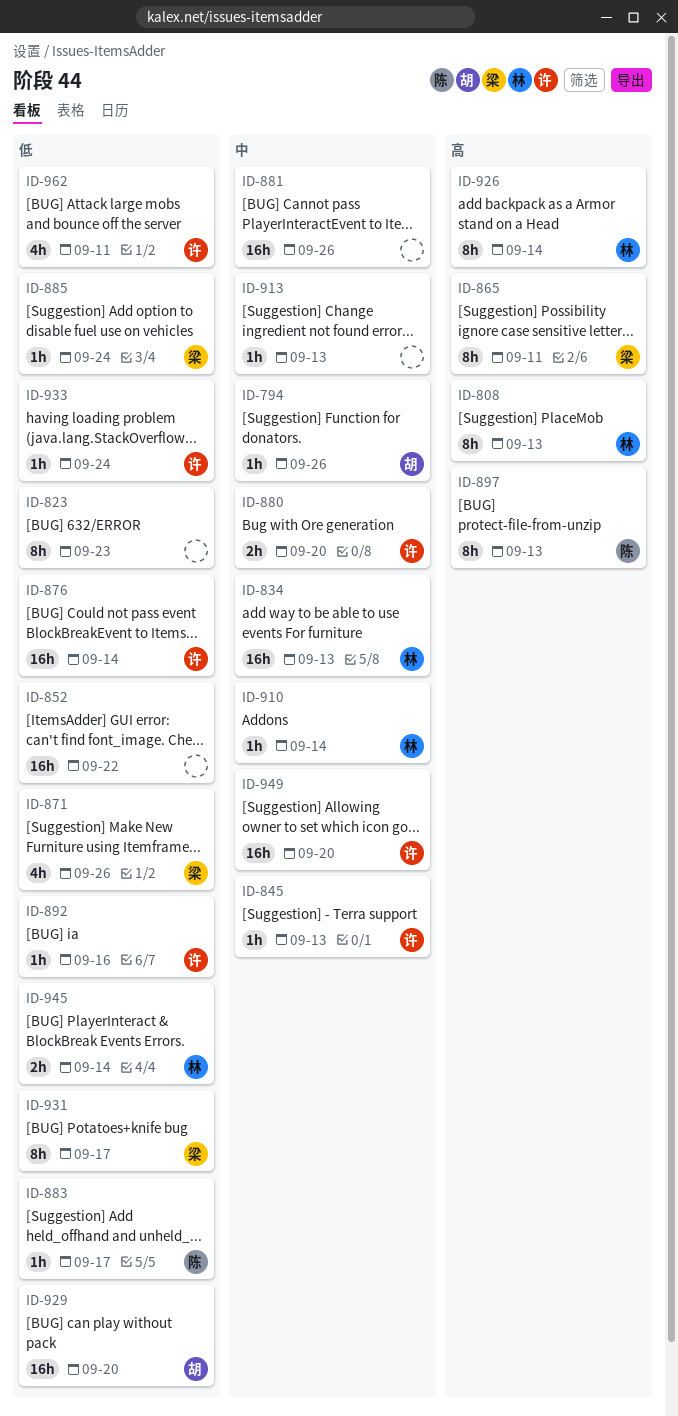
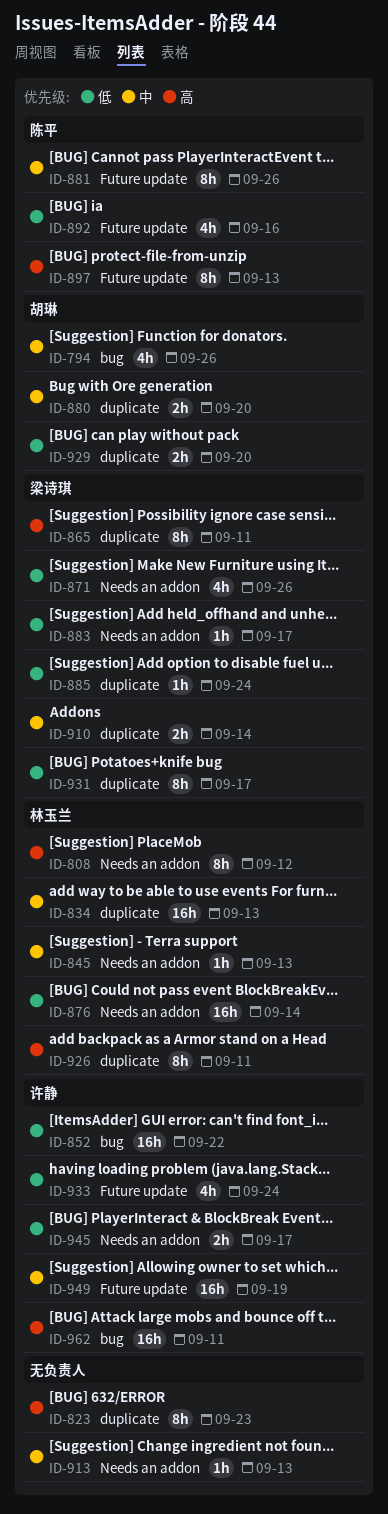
ID-794, estimate: 1h -> 4h
ID-808, due: Sep 13 -> Sep 12
ID-823, priority: 低 -> 高
ID-845, owner: 许静 -> 林玉兰
ID-852, owner: none -> 许静
ID-876, owner: 许静 -> 林玉兰
ID-880, owner: 许静 -> 胡琳
ID-881, owner: none -> 陈平
ID-881, estimate: 16h -> 8h
ID-883, owner: 陈平 -> 梁诗琪
ID-892, owner: 许静 -> 陈平
ID-892, estimate: 1h -> 4h
ID-910, owner: 林玉兰 -> 梁诗琪
ID-910, estimate: 1h -> 2h
ID-926, due: Sep 14 -> Sep 11
ID-929, estimate: 16h -> 2h
ID-933, estimate: 1h -> 4h
ID-945, owner: 林玉兰 -> 许静
ID-945, due: Sep 14 -> Sep 17
ID-949, due: Sep 20 -> Sep 19
ID-962, priority: 低 -> 高
ID-962, estimate: 4h -> 16h

